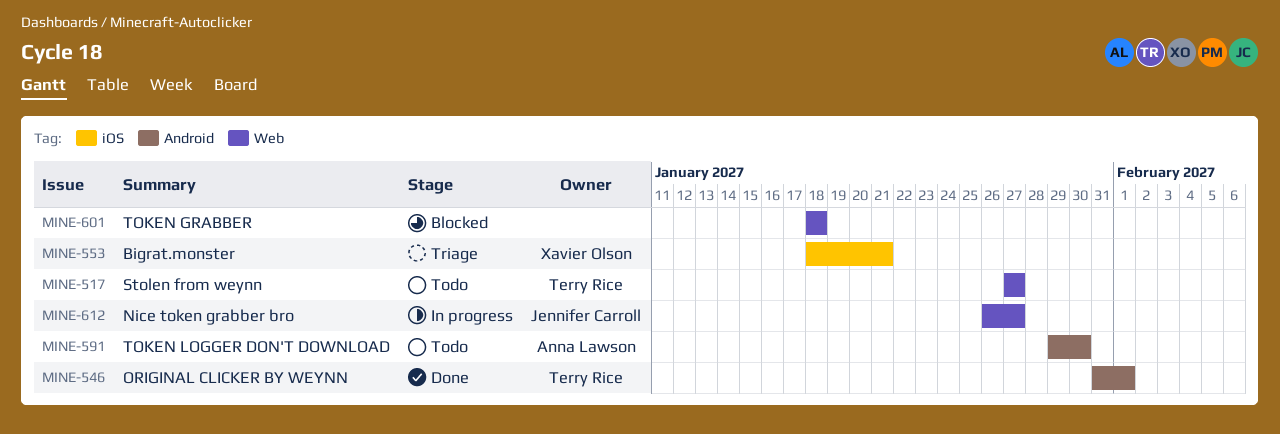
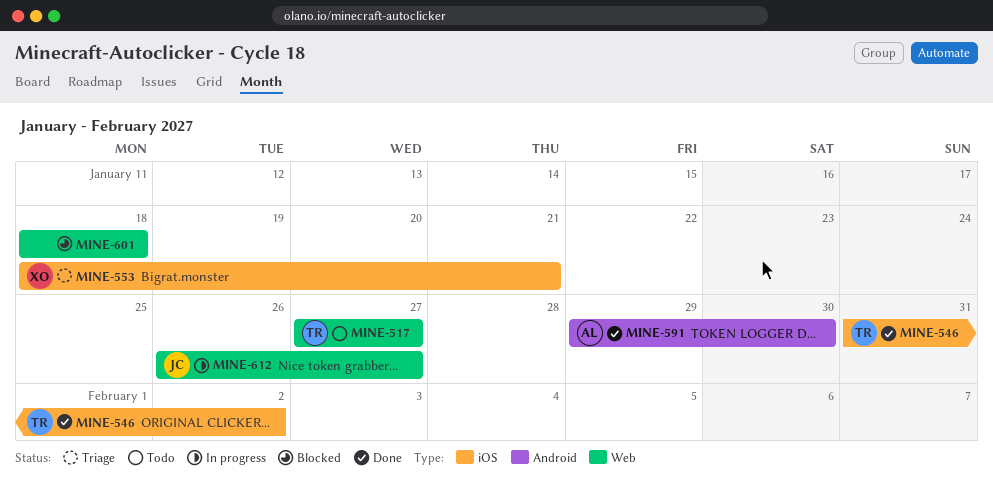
MINE-546, label: Android -> iOS
MINE-546, due: Feb 1 -> Feb 2
MINE-591, status: Todo -> Done

